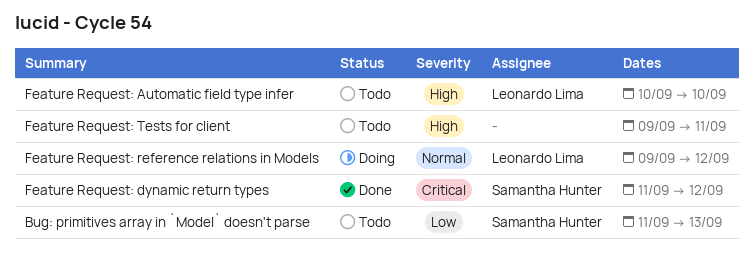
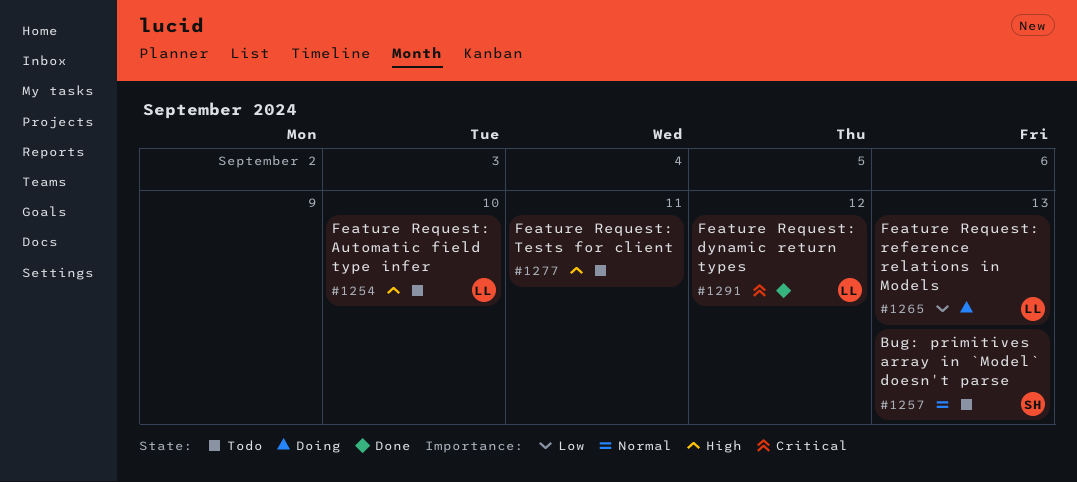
Bug: primitives array in `Model` doesn't parse, priority: Low -> Normal
Feature Request: dynamic return types, owner: Samantha Hunter -> Leonardo Lima
Feature Request: reference relations in Models, priority: Normal -> Low
Feature Request: reference relations in Models, due: Sep 12 -> Sep 13

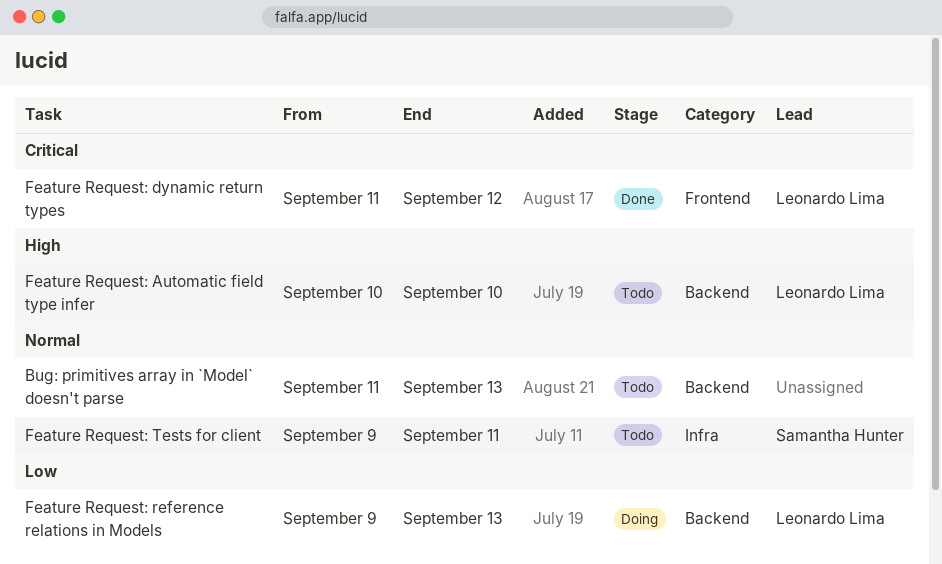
Bug: primitives array in `Model` doesn't parse, owner: Samantha Hunter -> none
Feature Request: Tests for client, owner: none -> Samantha Hunter
Feature Request: Tests for client, priority: High -> Normal

